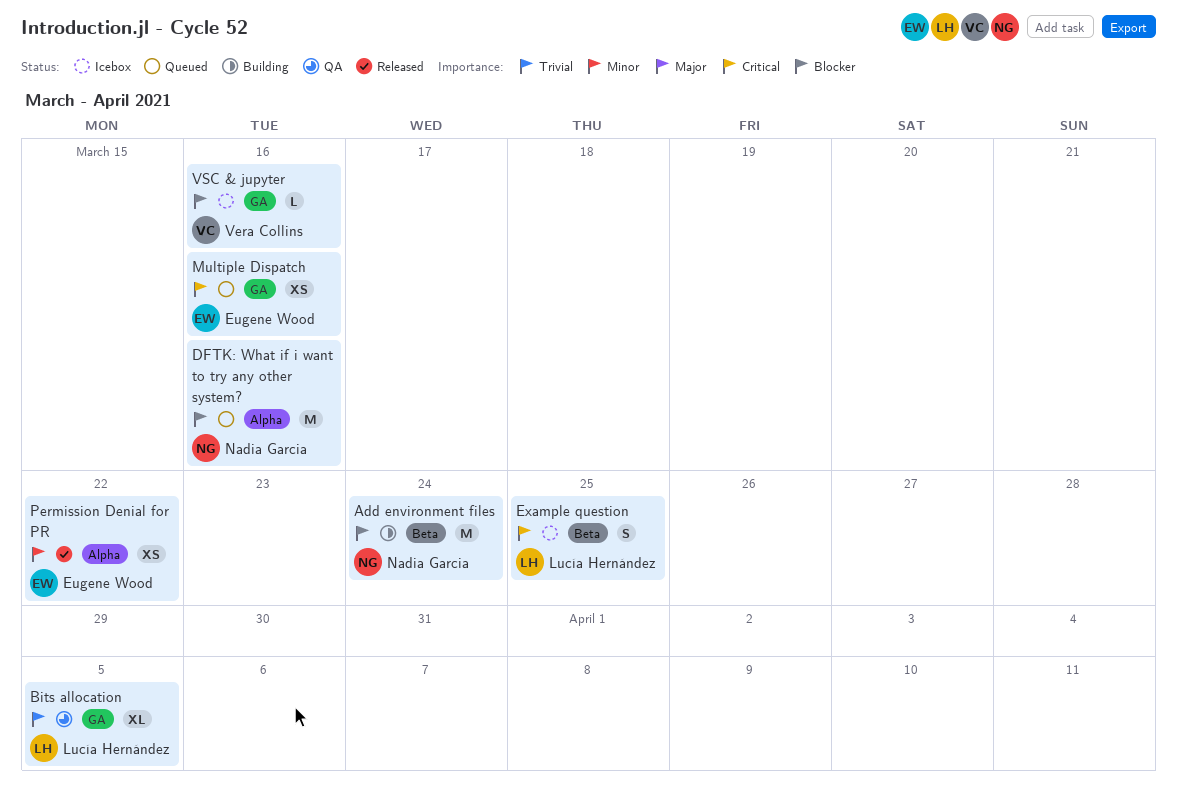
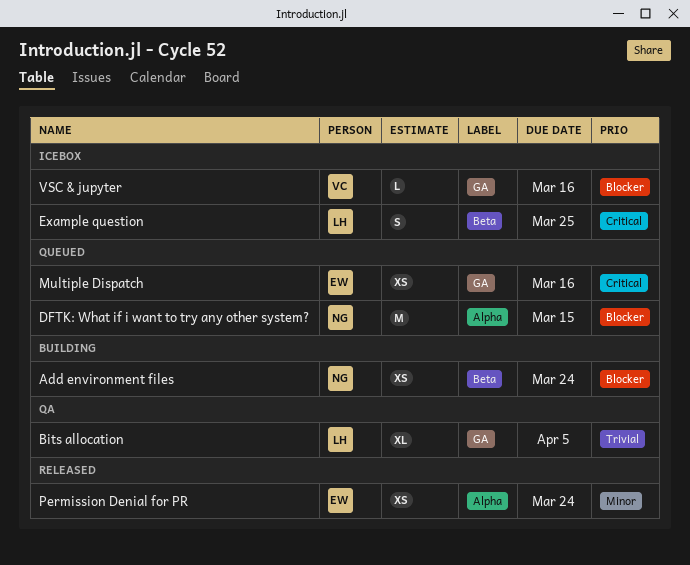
Add environment files, estimate: M -> XS
DFTK: What if i want to try any other system?, due: Mar 16 -> Mar 15
Permission Denial for PR, due: Mar 22 -> Mar 24

